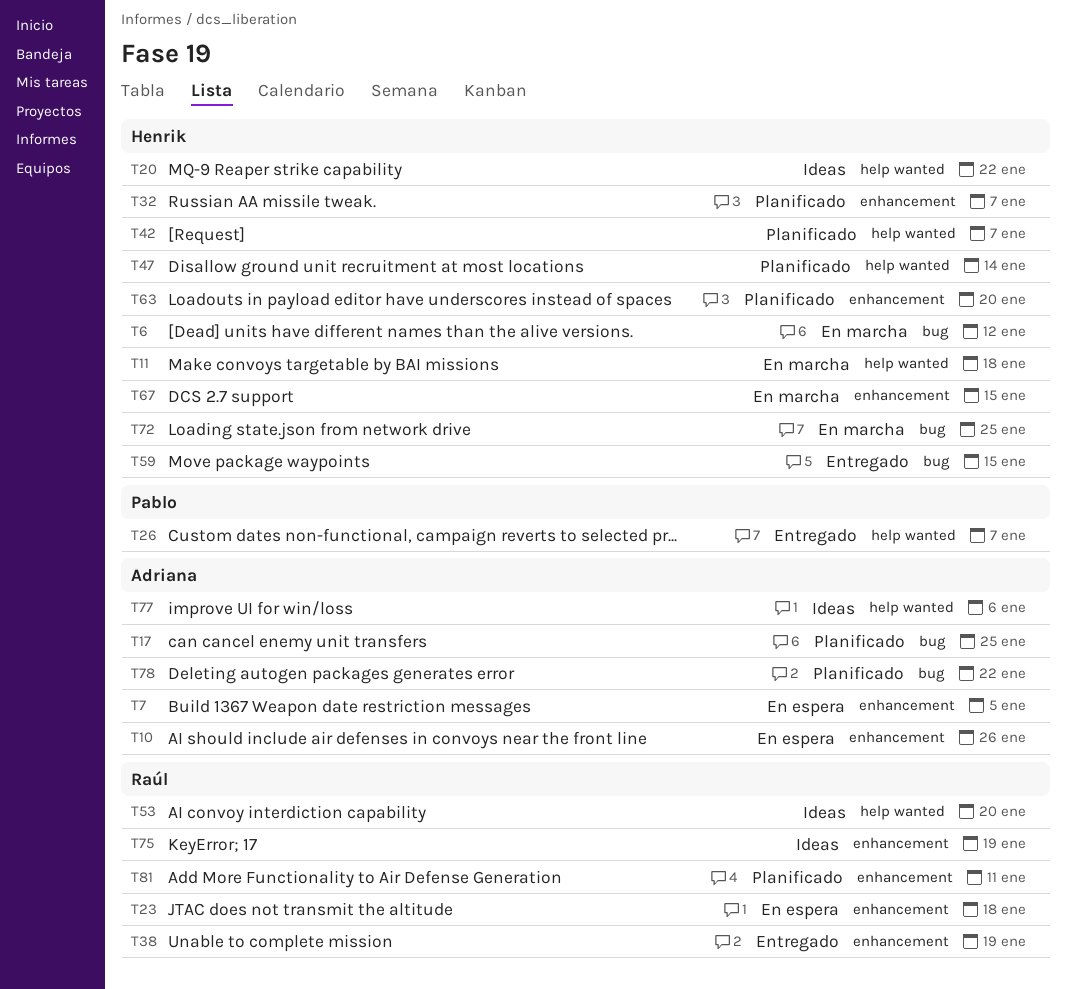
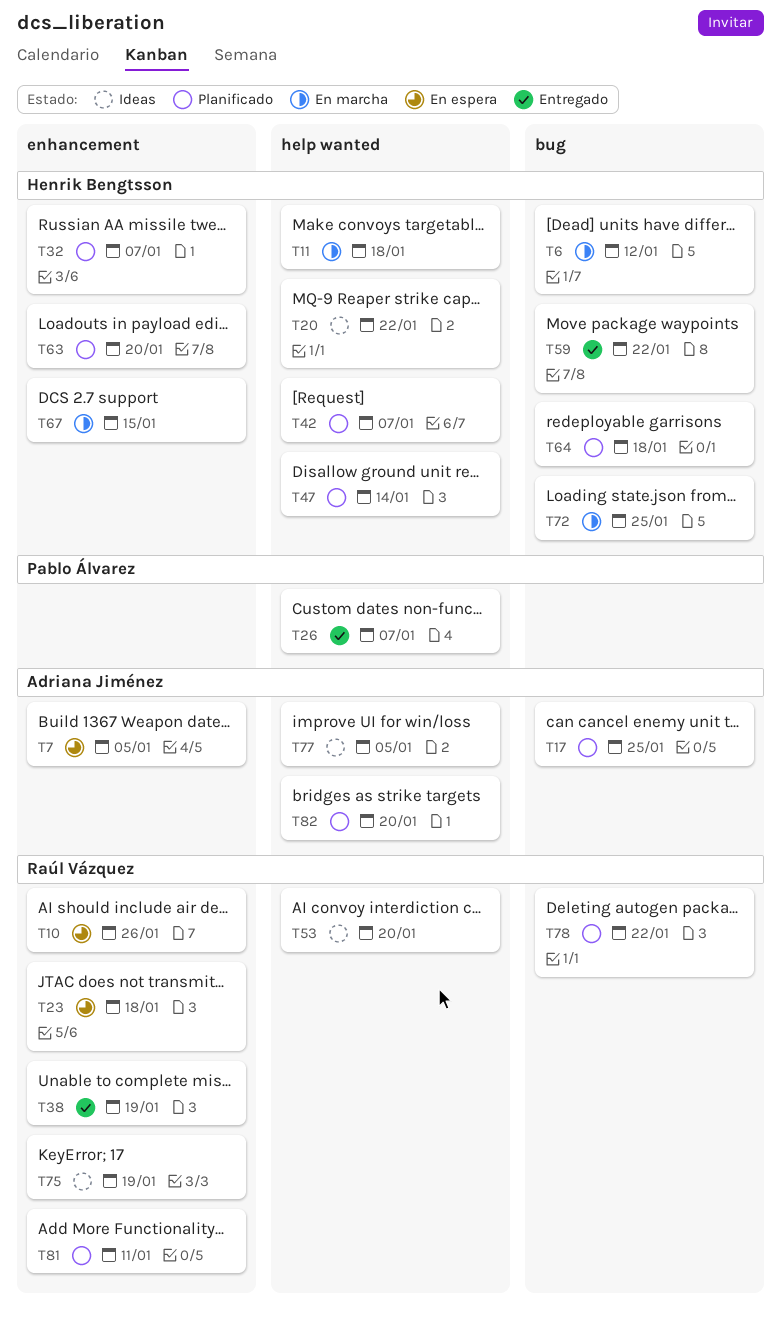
T10, owner: Adriana Jiménez -> Raúl Vázquez
T59, due: Jan 15 -> Jan 22
T64: none -> present
T77, due: Jan 6 -> Jan 5
T78, owner: Adriana Jiménez -> Raúl Vázquez
T82: none -> present

